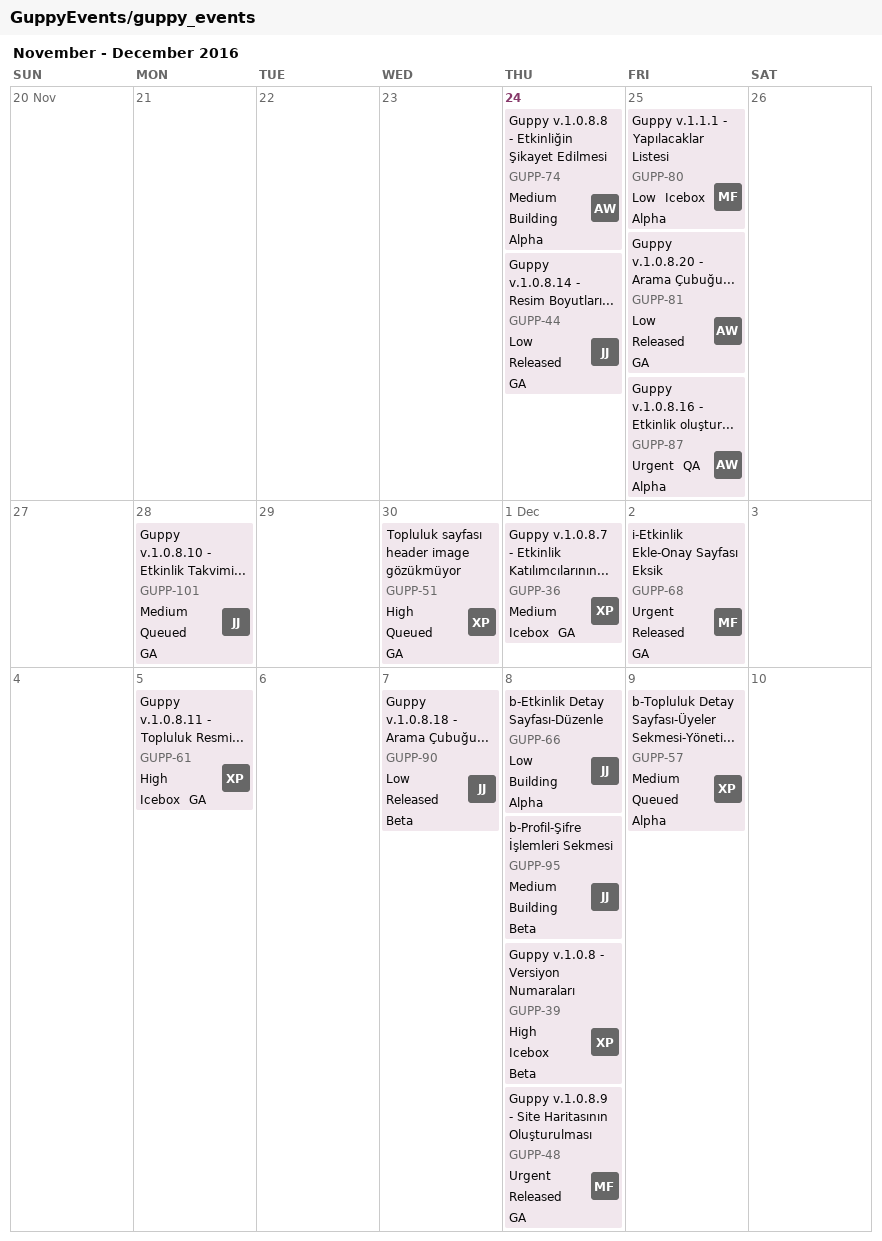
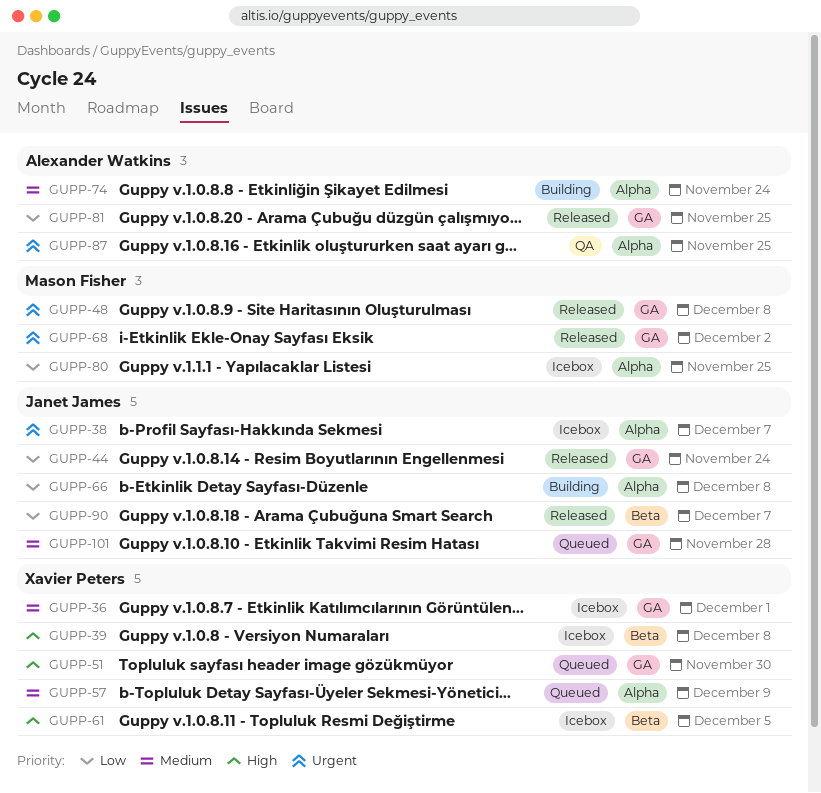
GUPP-38: none -> present
GUPP-61, label: GA -> Beta
GUPP-95: present -> none

